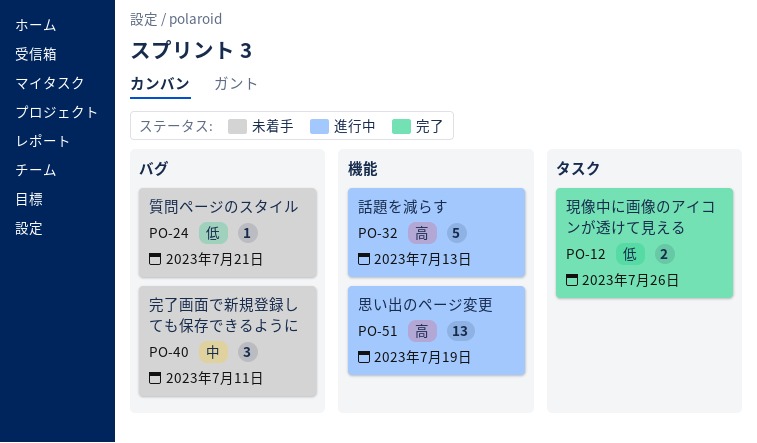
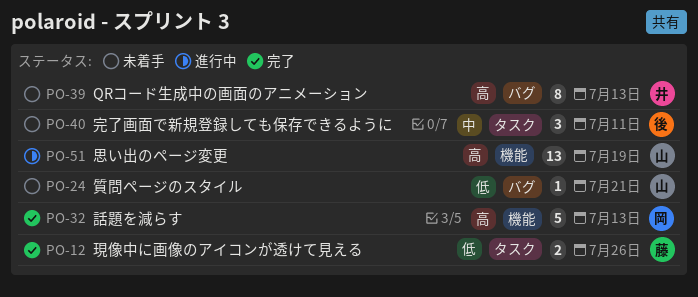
PO-32, status: 進行中 -> 完了
PO-39: none -> present
PO-40, label: バグ -> タスク

